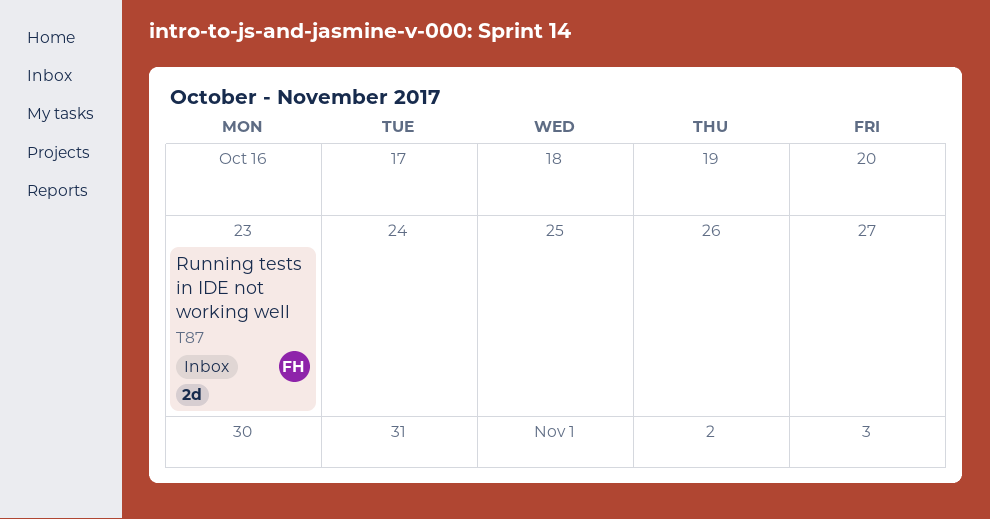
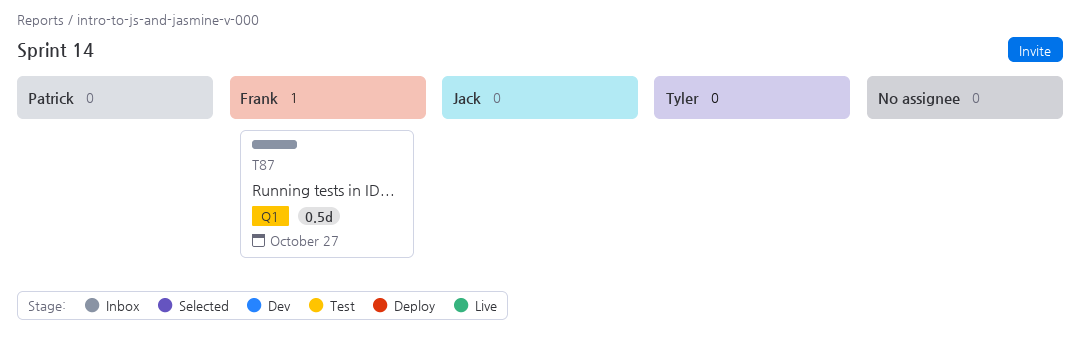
T87, estimate: 2d -> 0.5d
T87, due: Oct 23 -> Oct 27

